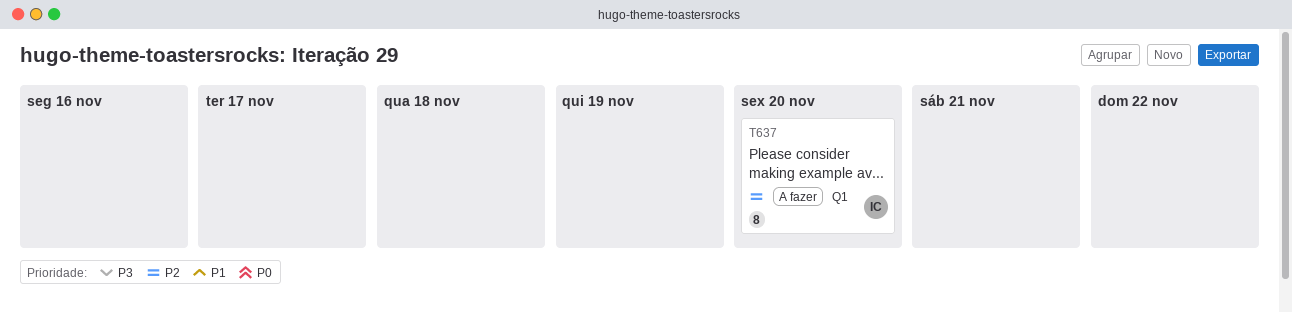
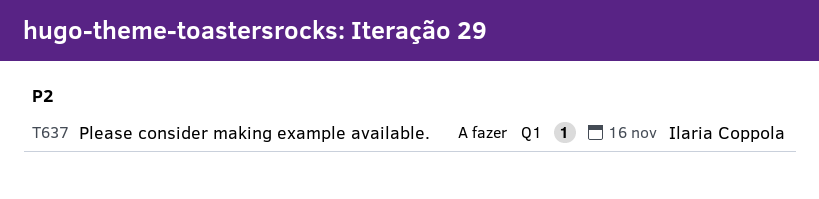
T637, estimate: 8 -> 1
T637, due: Nov 20 -> Nov 16

